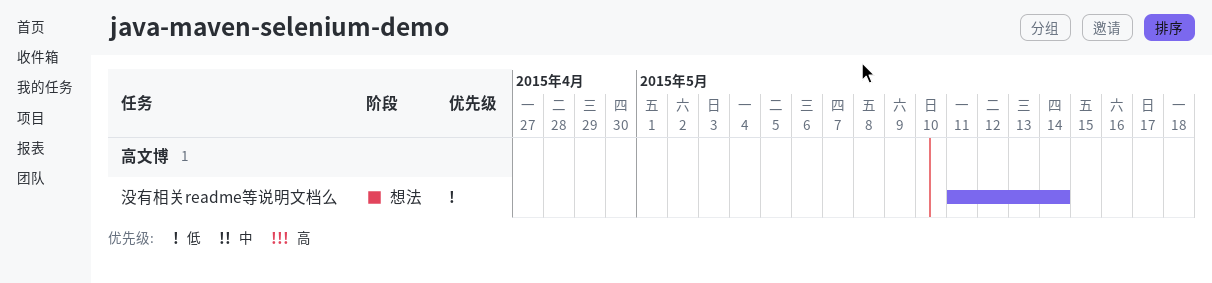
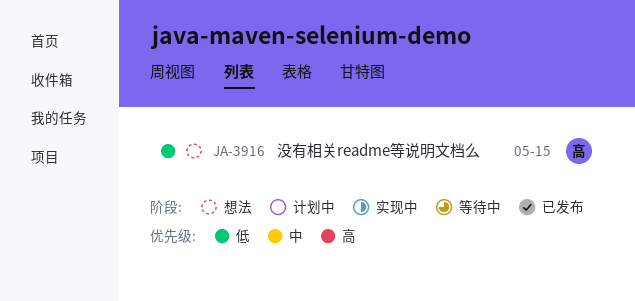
没有相关readme等说明文档么, due: May 14 -> May 15

